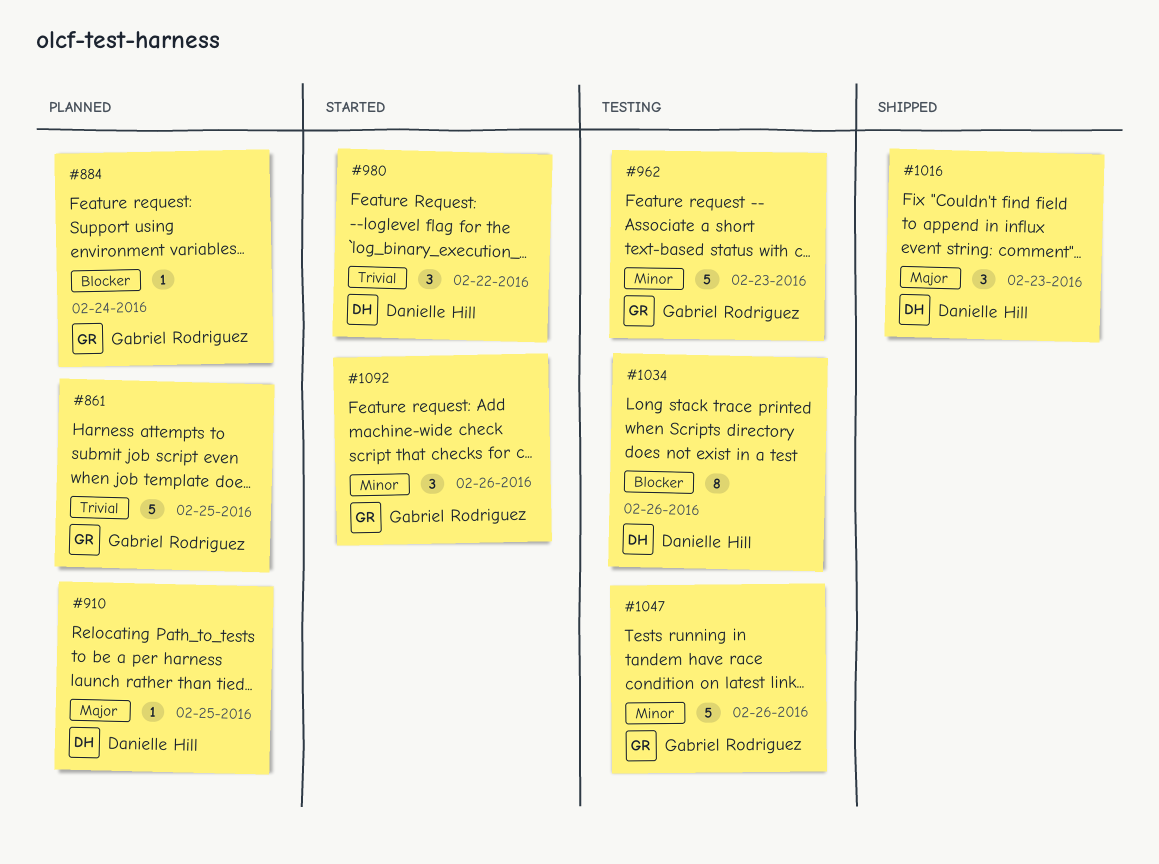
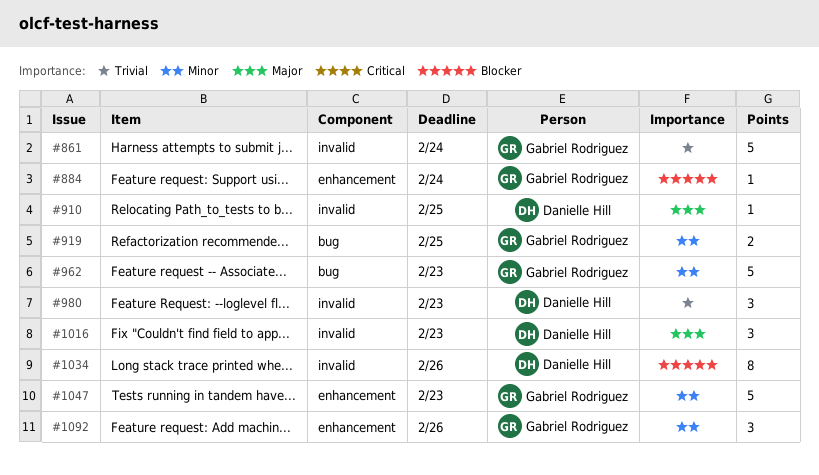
#861, due: Feb 25 -> Feb 24
#919: none -> present
#980, due: Feb 22 -> Feb 23
#1047, due: Feb 26 -> Feb 23

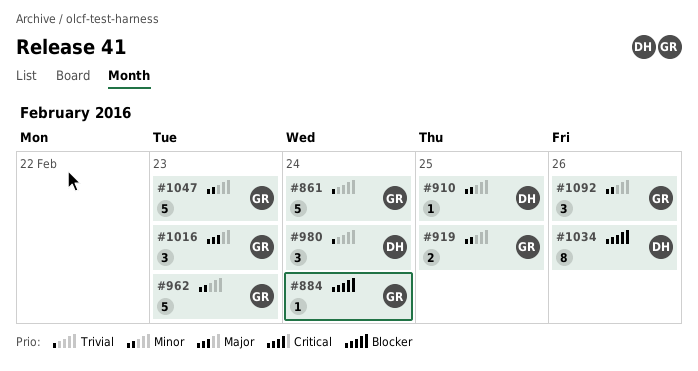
#910, priority: Major -> Minor
#980, due: Feb 23 -> Feb 24
#1016, owner: Danielle Hill -> Gabriel Rodriguez

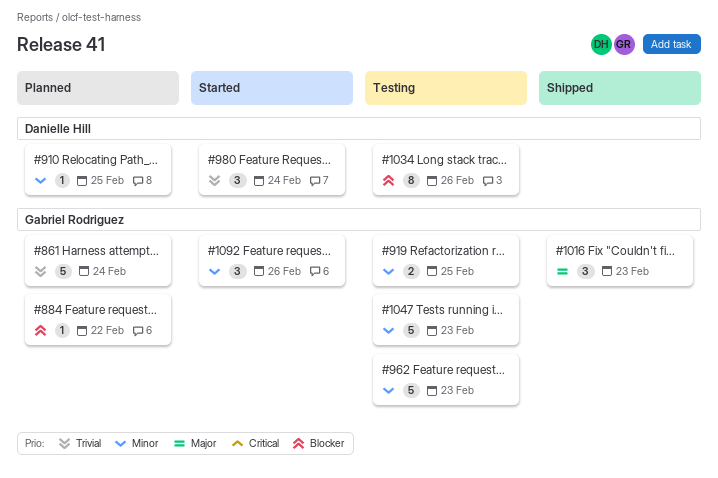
#884, due: Feb 24 -> Feb 22

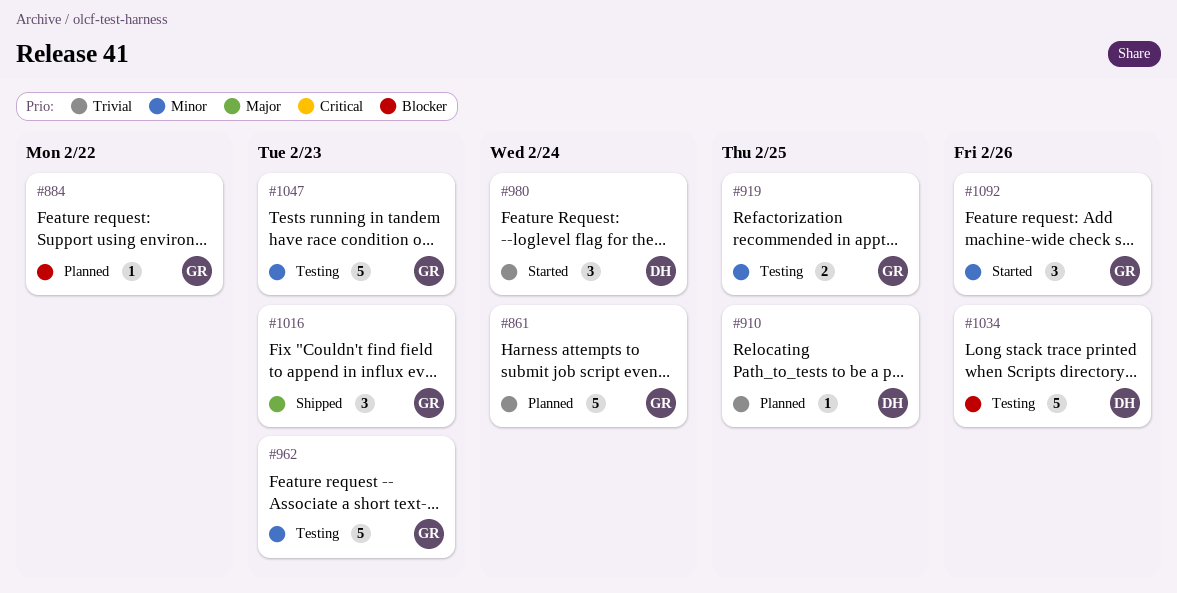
#910, priority: Minor -> Trivial
#1034, estimate: 8 -> 5

